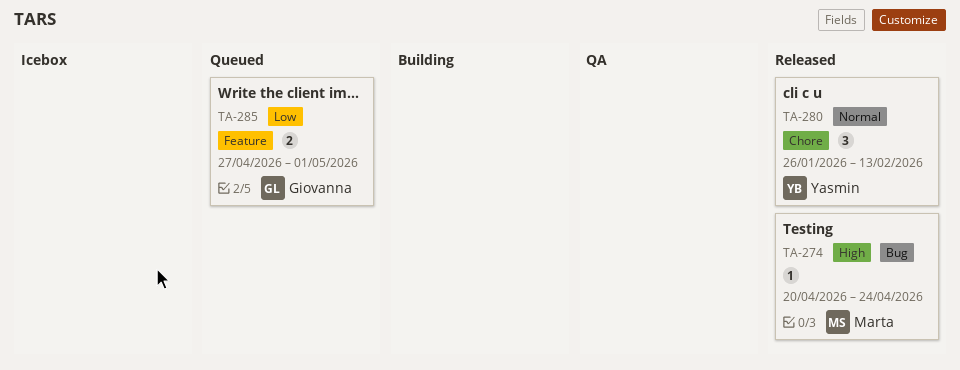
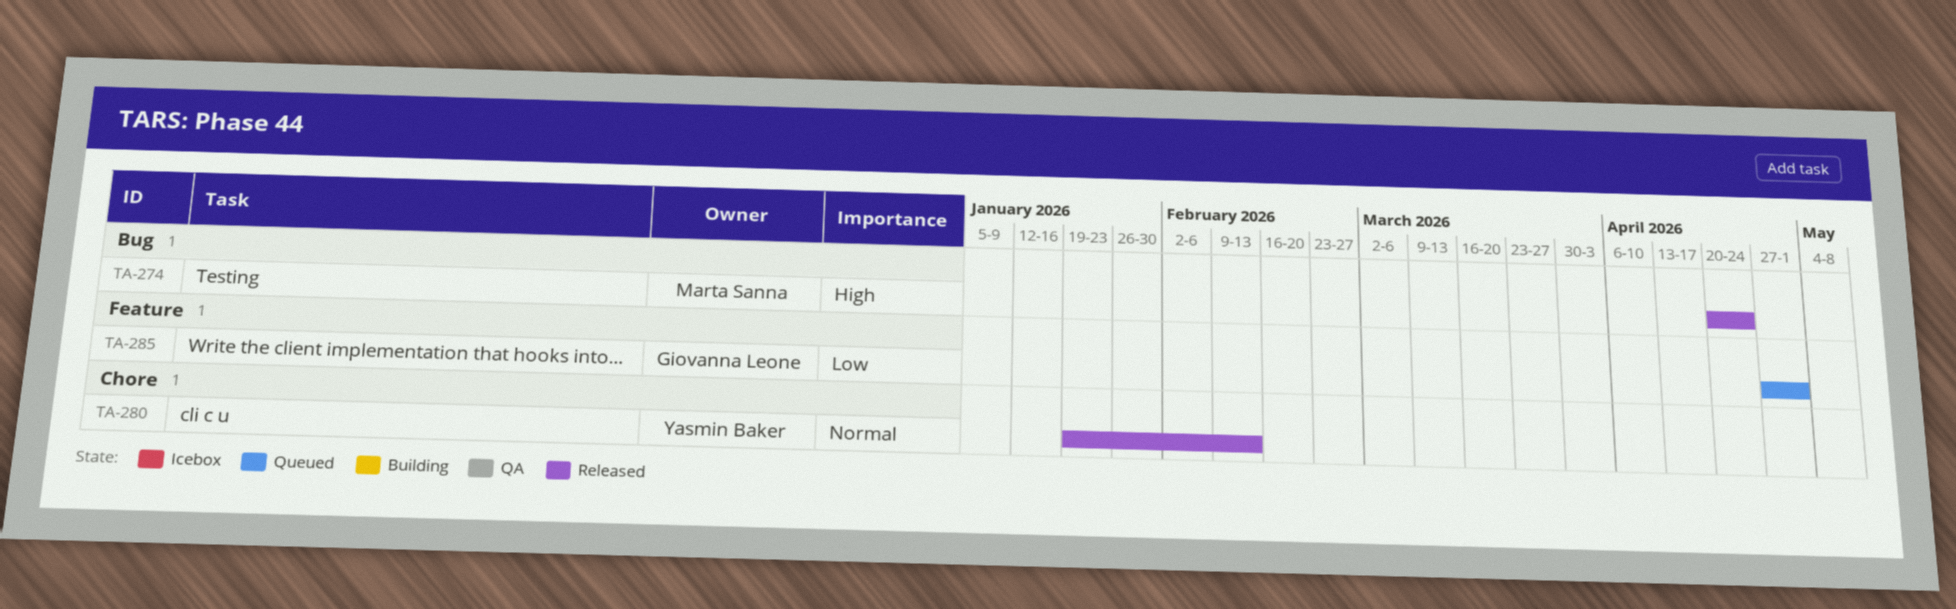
TA-280, start: Jan 26 -> Jan 19

